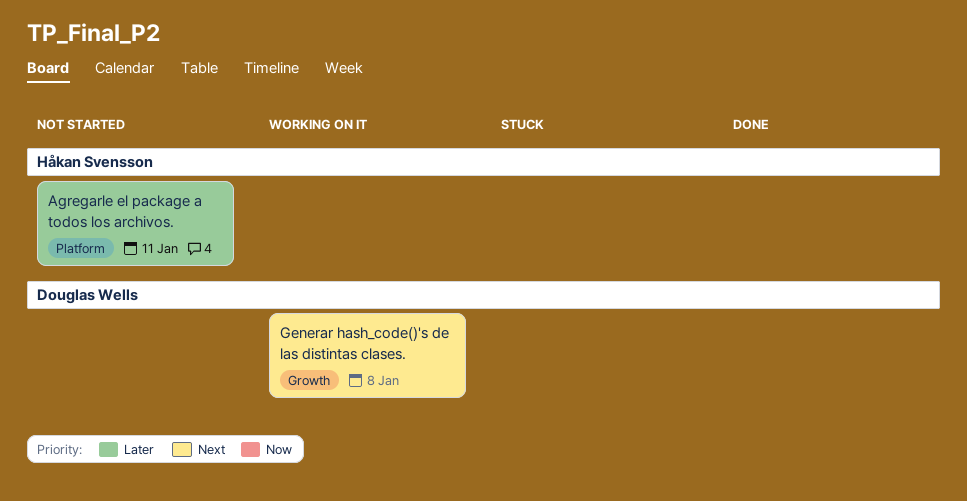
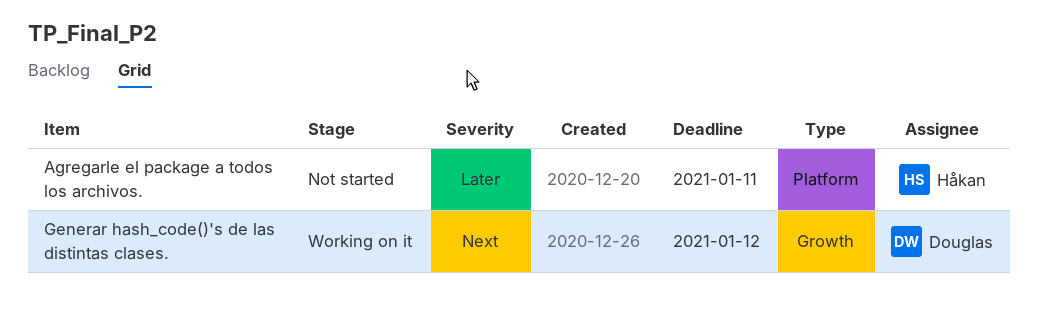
Generar hash_code()'s de las distintas clases., due: Jan 8 -> Jan 12

